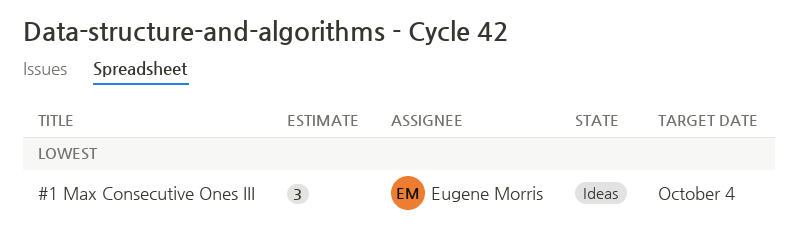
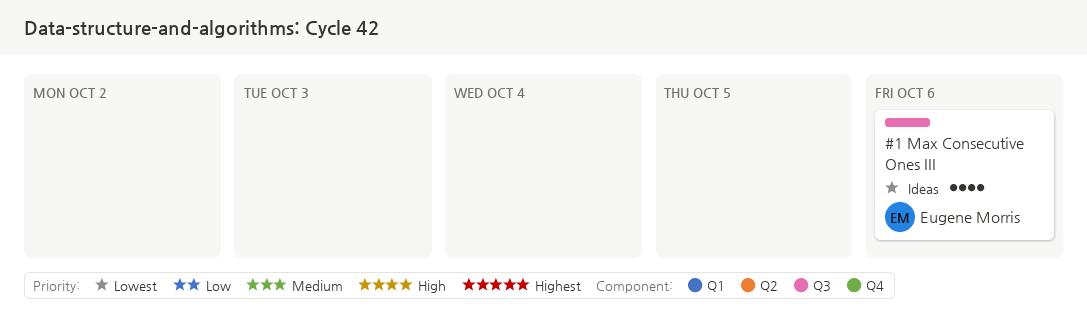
#1 Max Consecutive Ones III, estimate: 3 -> 4
#1 Max Consecutive Ones III, due: Oct 4 -> Oct 6

